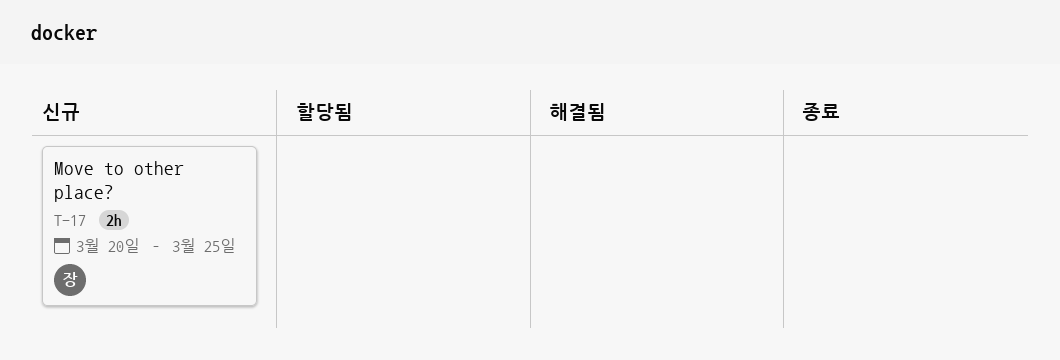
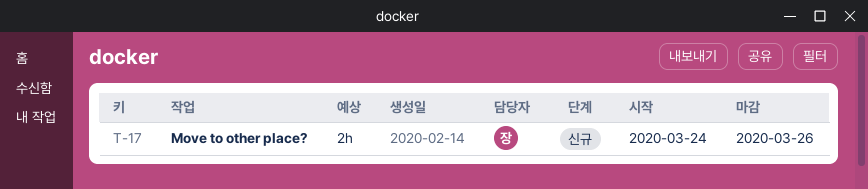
T-17, start: Mar 20 -> Mar 24
T-17, due: Mar 25 -> Mar 26

